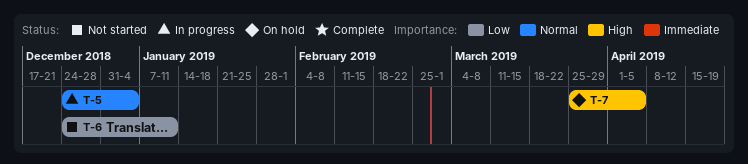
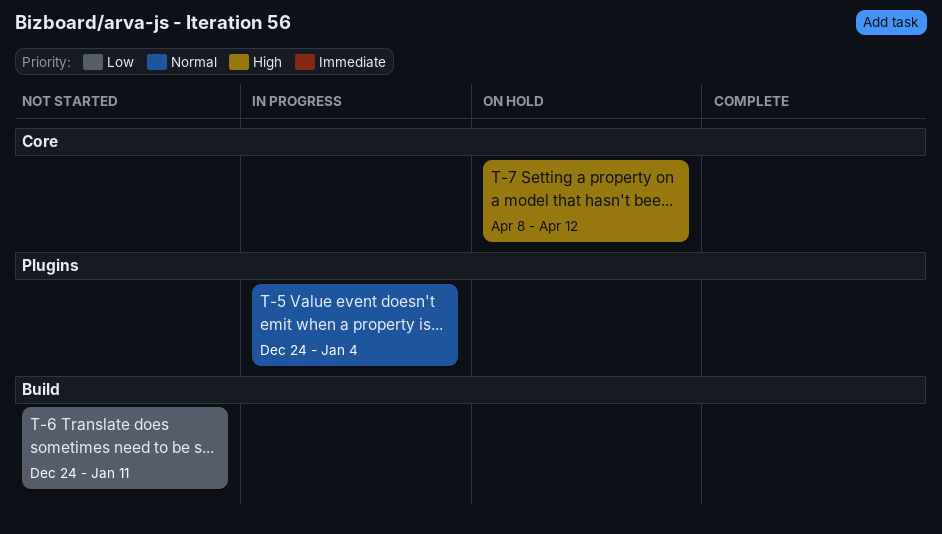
T-7, start: Mar 25 -> Apr 8
T-7, due: Apr 5 -> Apr 12

